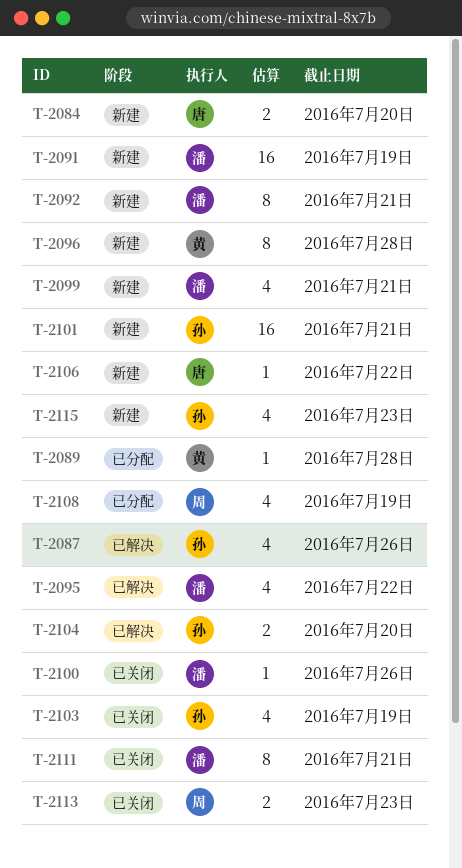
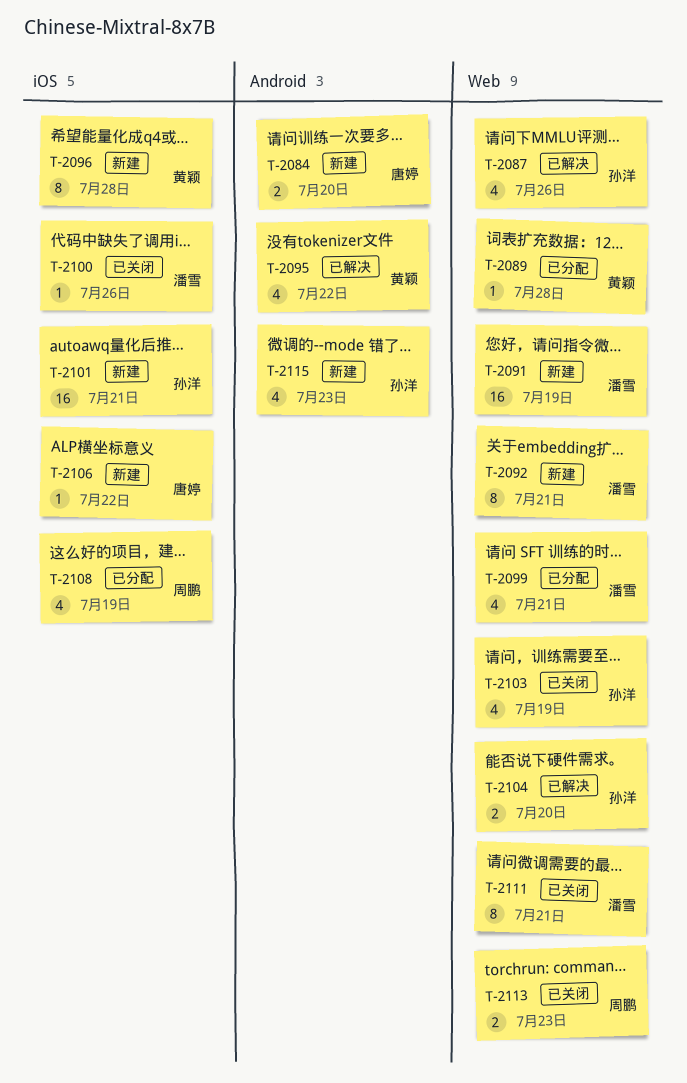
T-2095, owner: 潘雪 -> 黄颖
T-2099, status: 新建 -> 已分配

